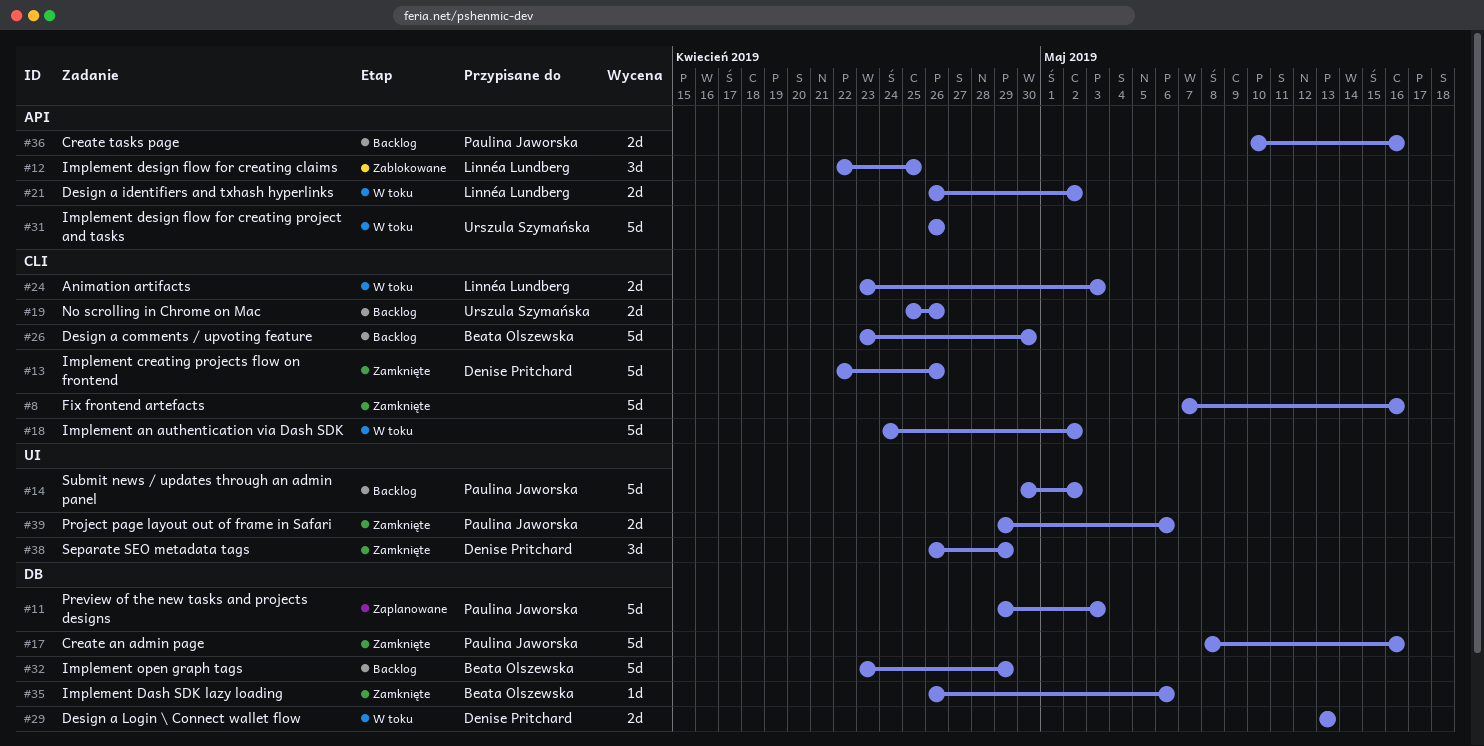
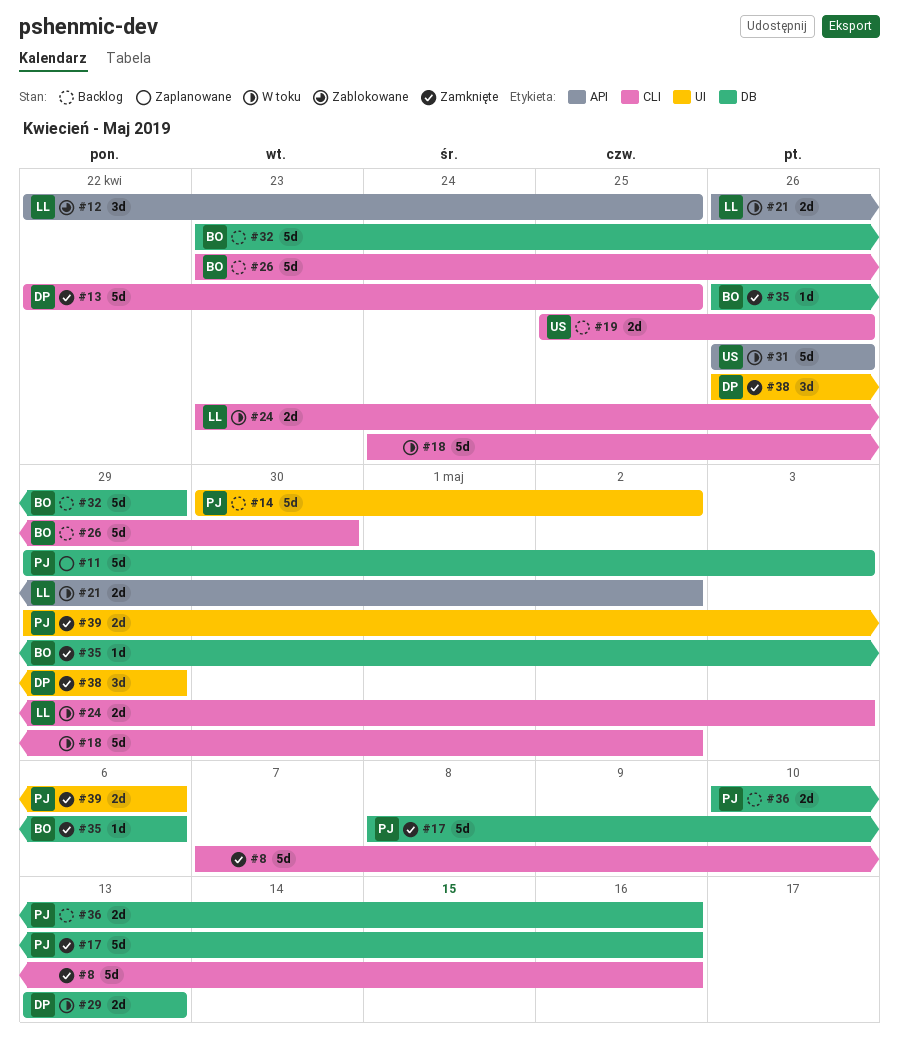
#13, due: Apr 26 -> Apr 25
#36, label: API -> DB

